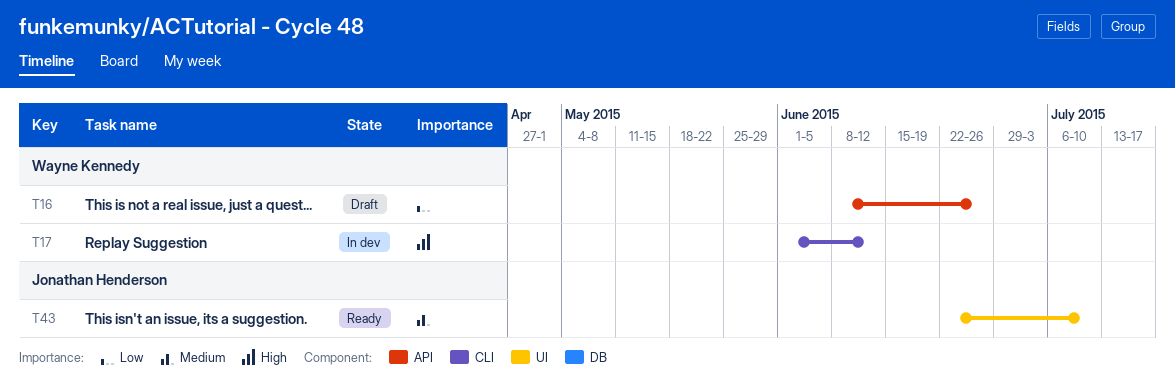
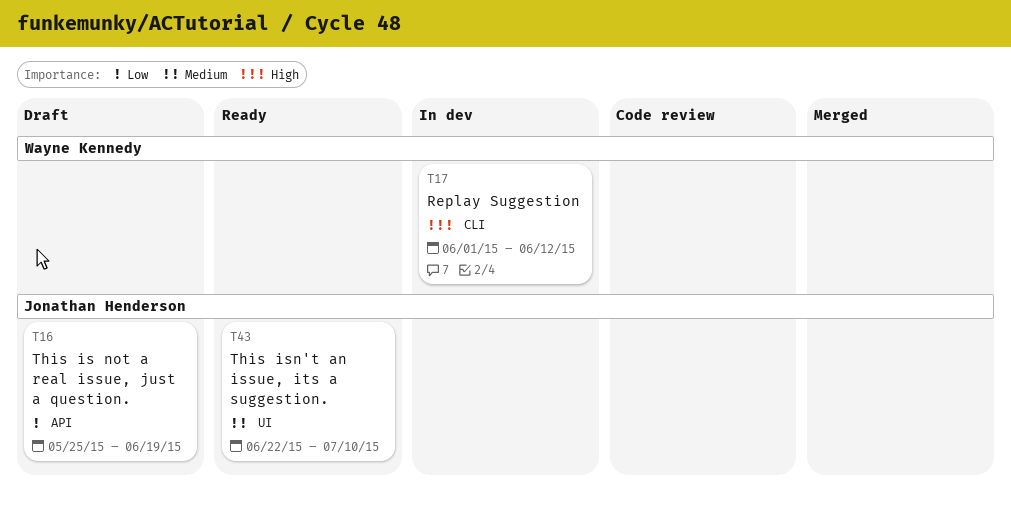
T16, owner: Wayne Kennedy -> Jonathan Henderson
T16, start: Jun 8 -> May 25
T16, due: Jun 26 -> Jun 19

